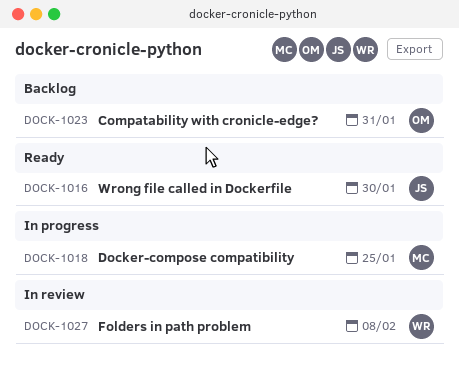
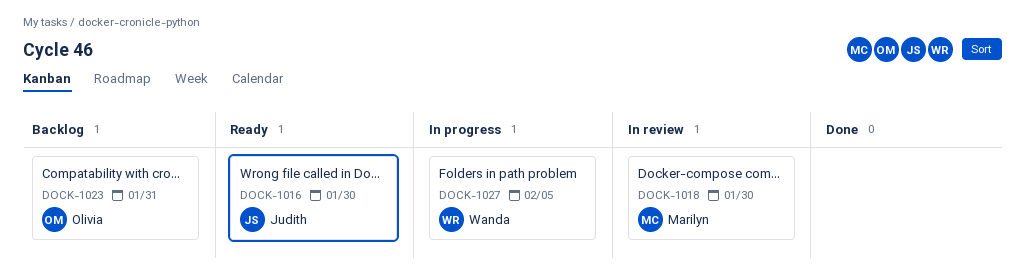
DOCK-1018, status: In progress -> In review
DOCK-1018, due: Jan 25 -> Jan 30
DOCK-1027, status: In review -> In progress
DOCK-1027, due: Feb 8 -> Feb 5

